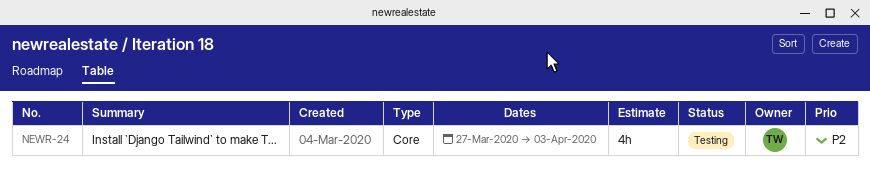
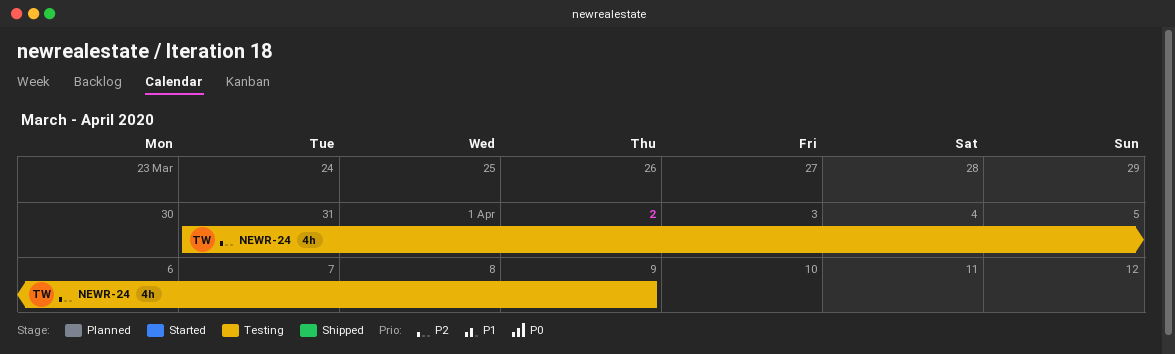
NEWR-24, start: Mar 27 -> Mar 31
NEWR-24, due: Apr 3 -> Apr 9

